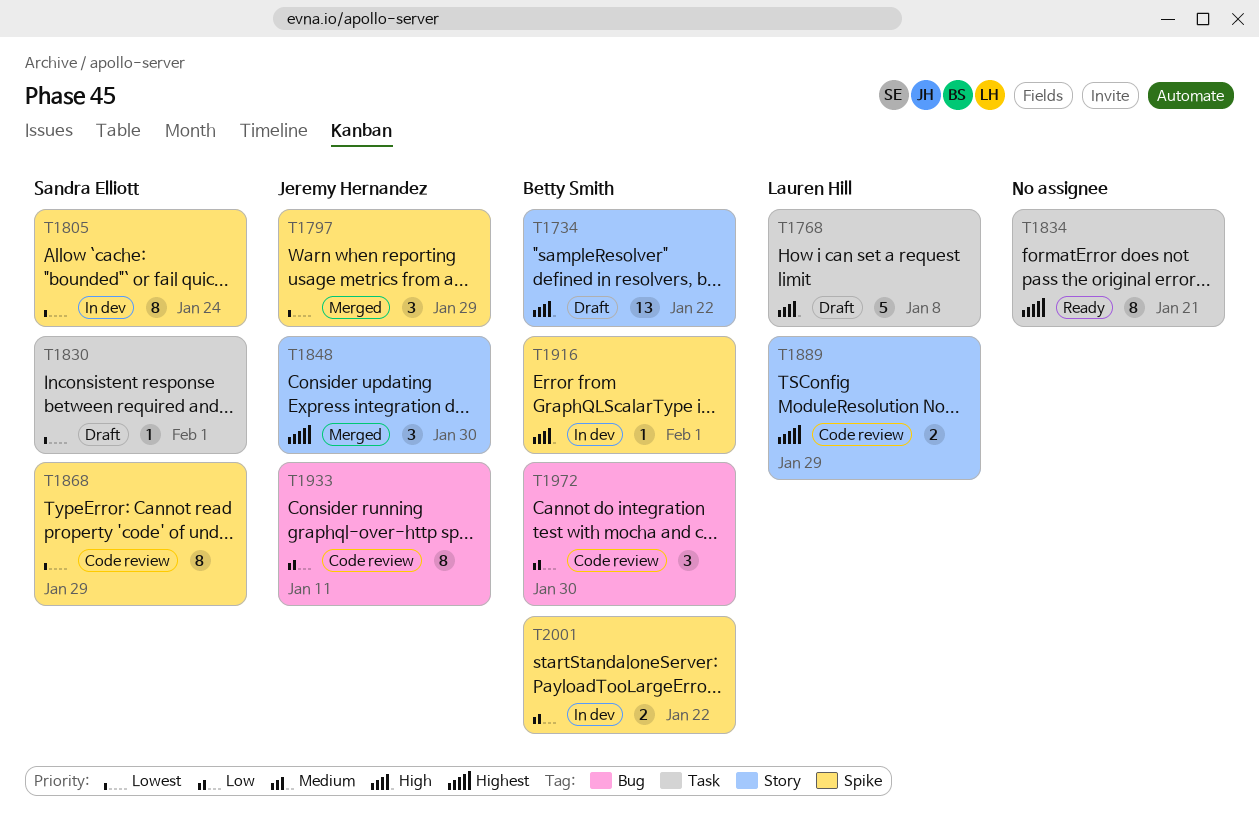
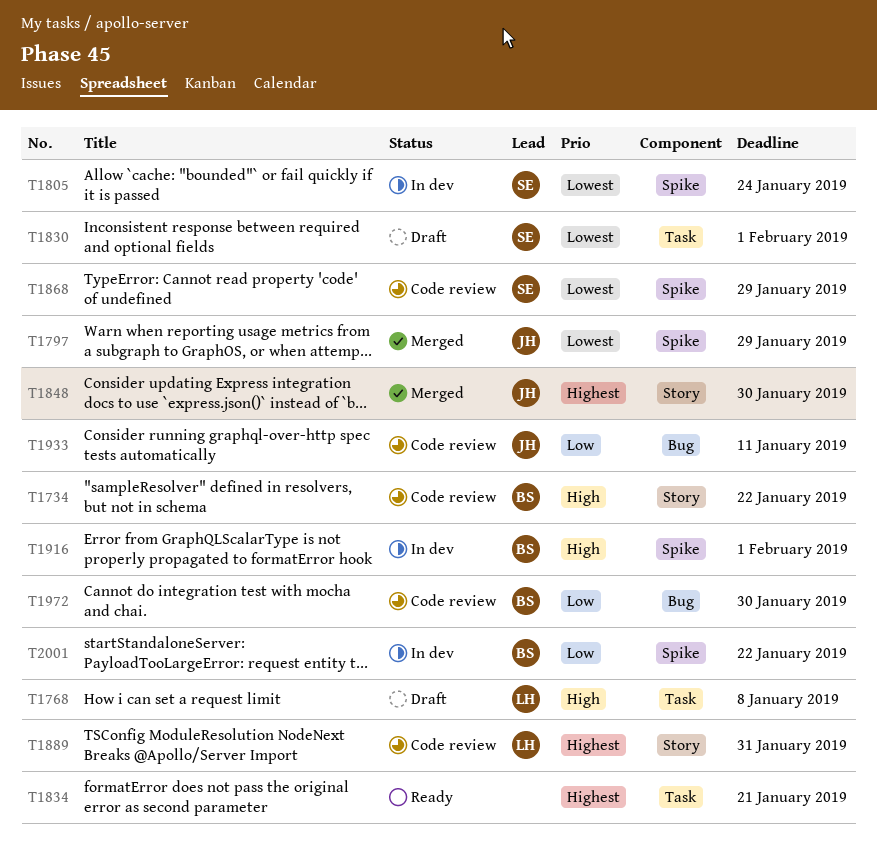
T1734, status: Draft -> Code review
T1889, due: Jan 29 -> Jan 31

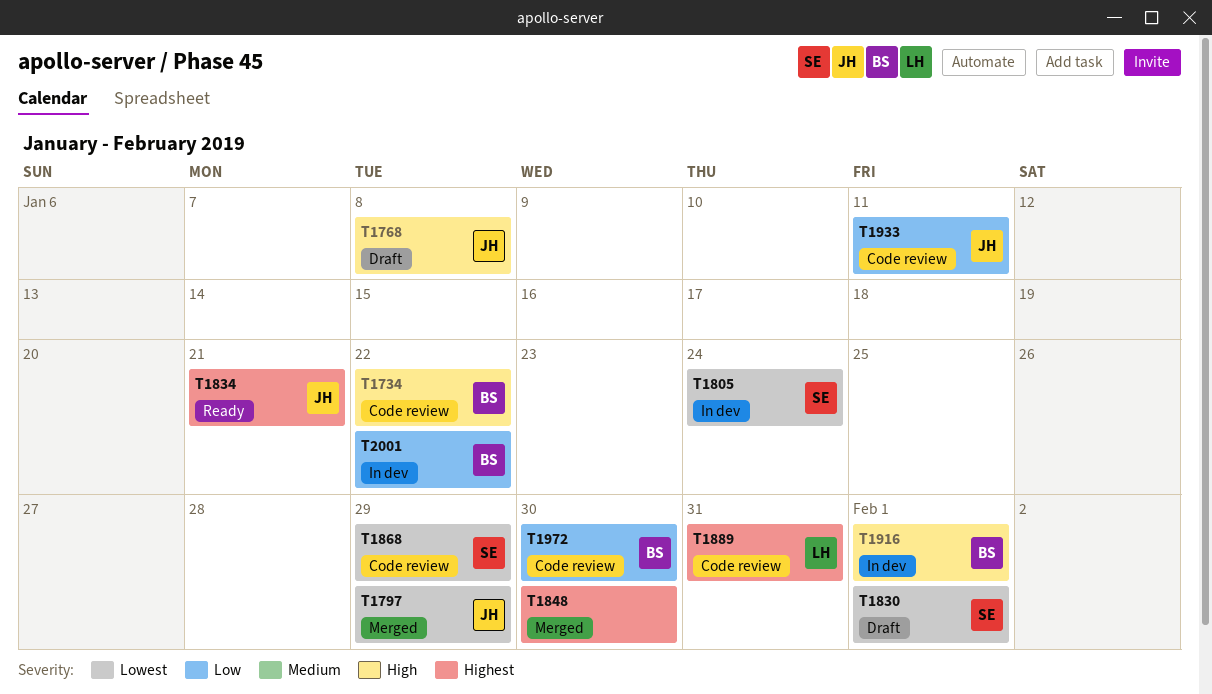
T1768, owner: LH -> JH
T1834, owner: none -> JH
T1848, owner: JH -> none

